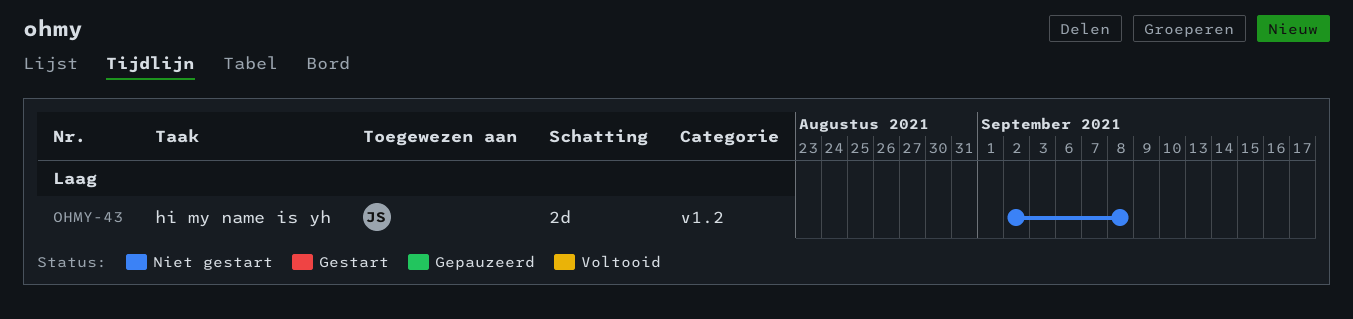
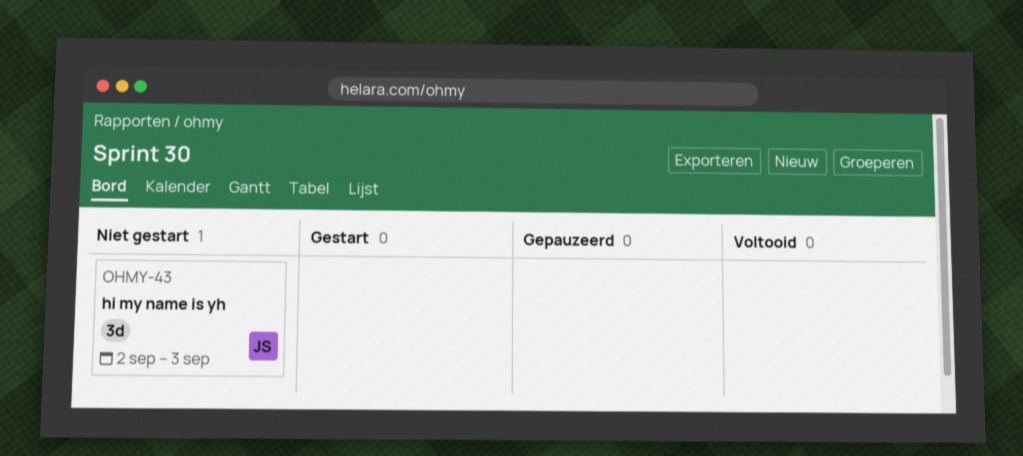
OHMY-43, estimate: 2d -> 3d
OHMY-43, due: Sep 8 -> Sep 3

